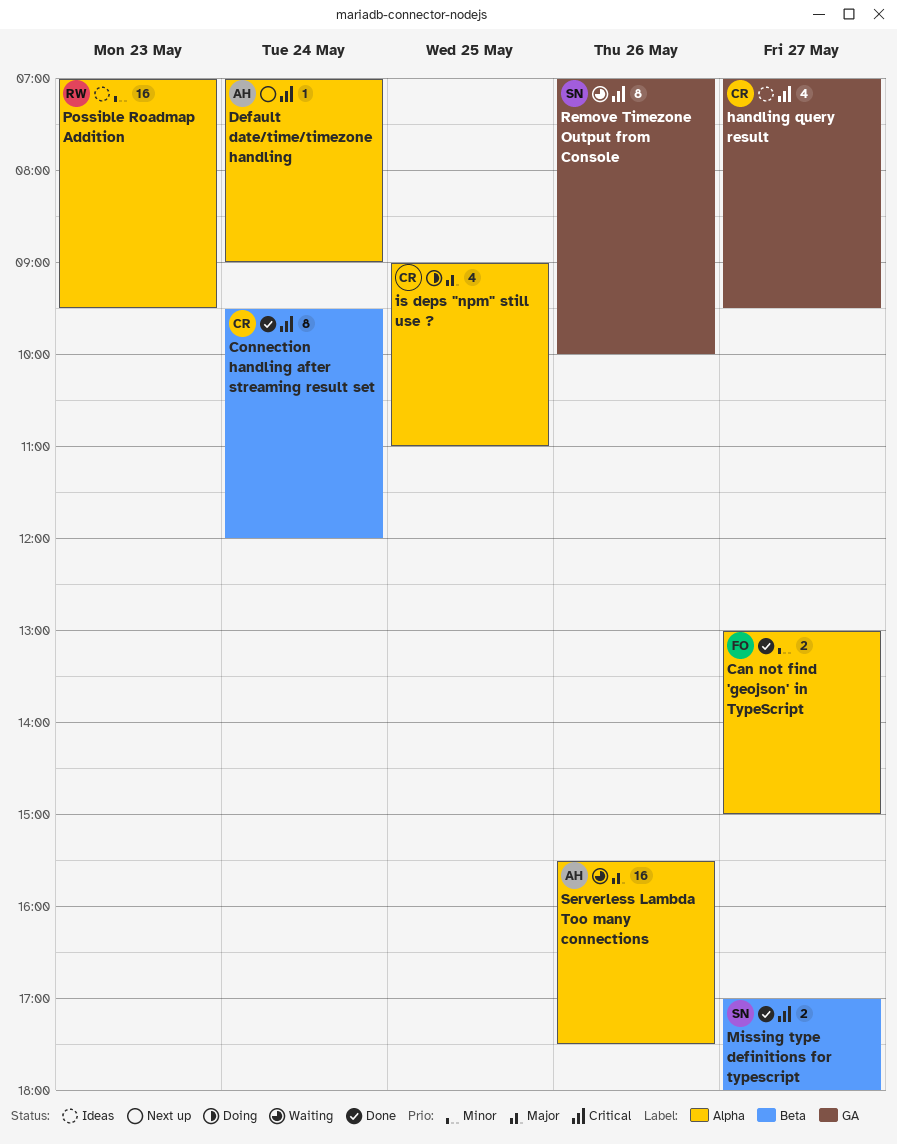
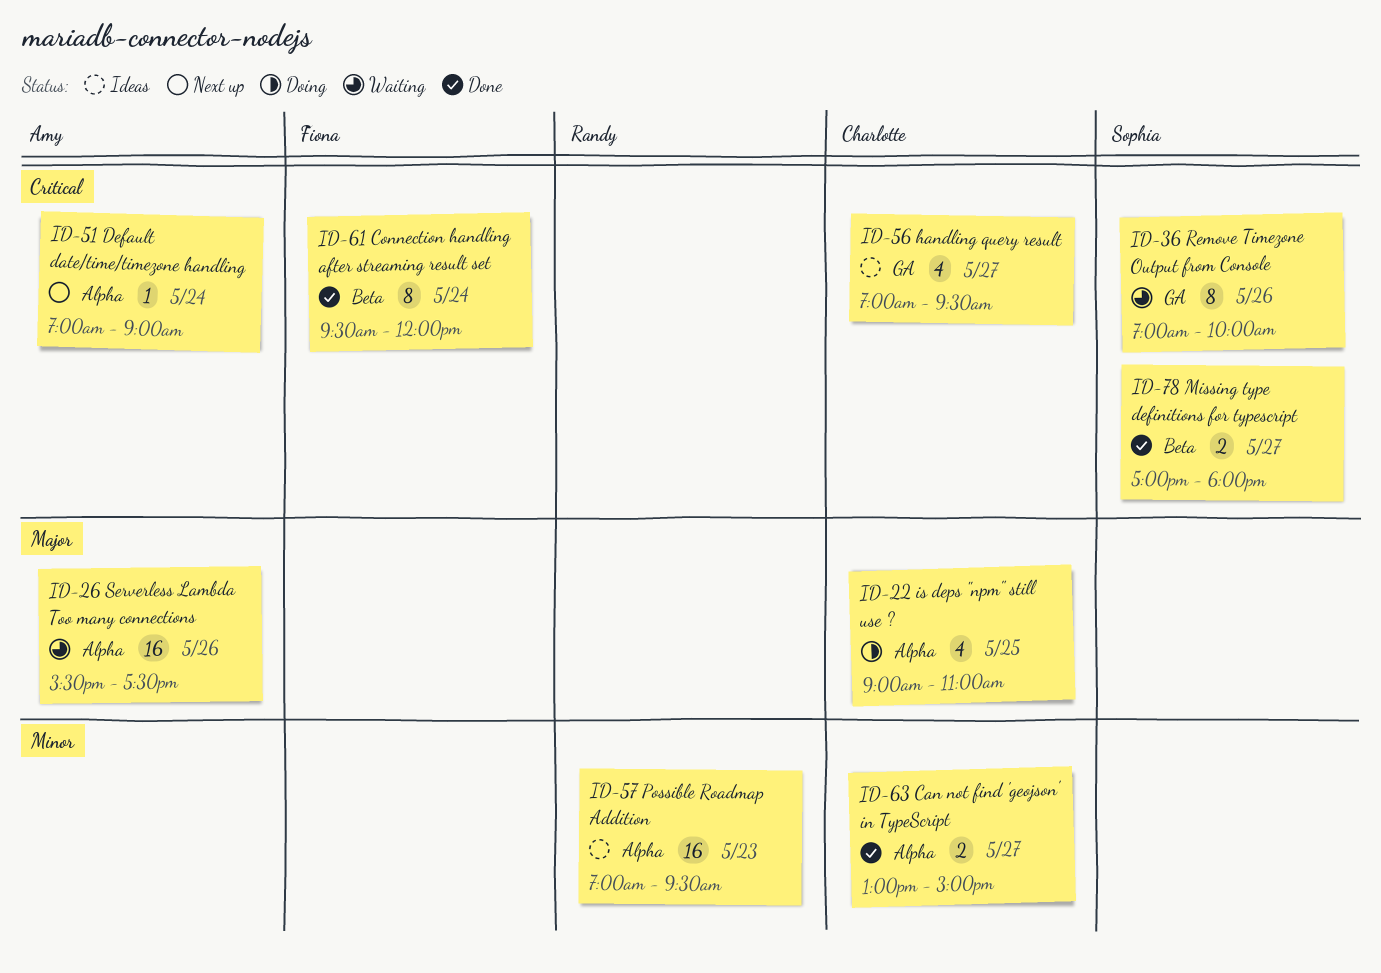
Can not find 'geojson' in TypeScript, owner: Fiona -> Charlotte
Connection handling after streaming result set, owner: Charlotte -> Fiona

